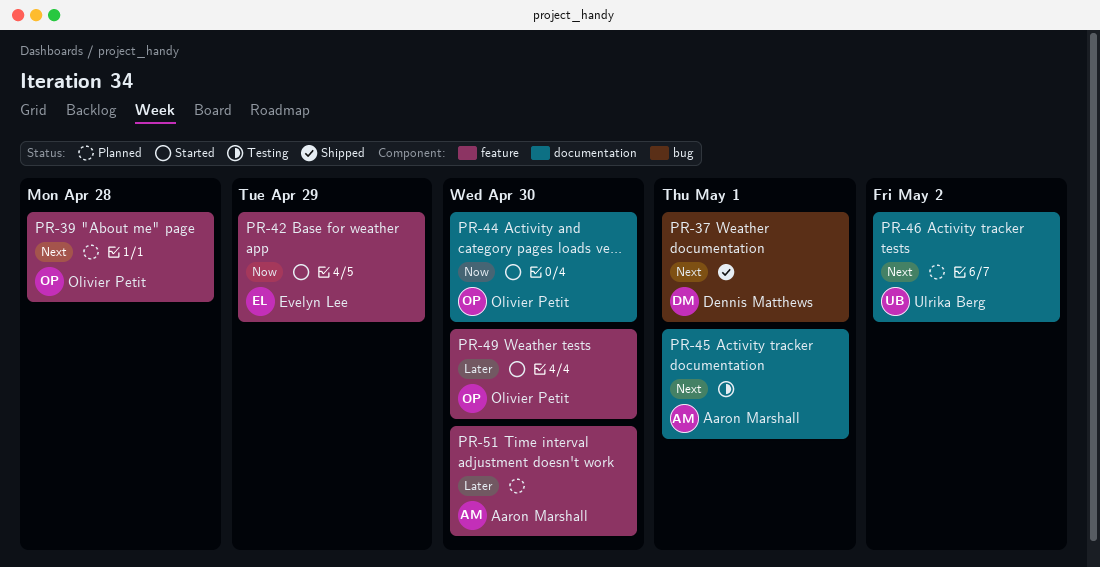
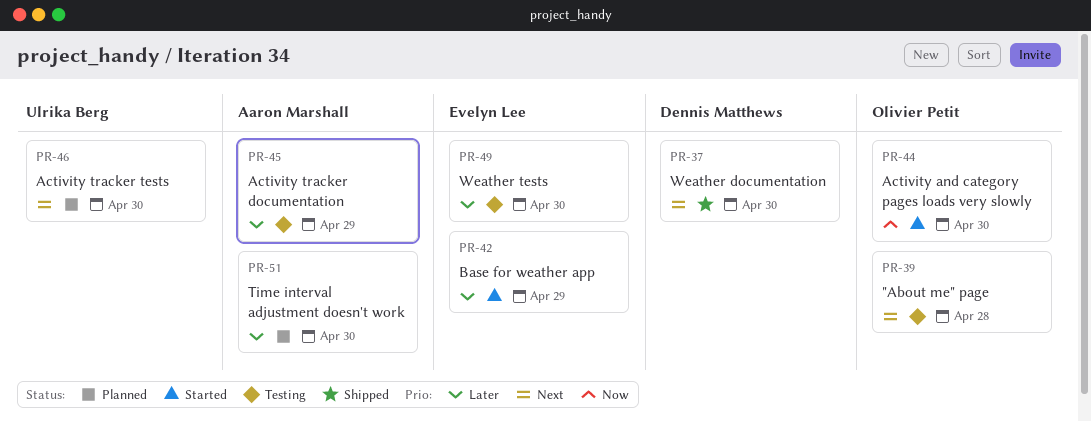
PR-37, due: May 1 -> Apr 30
PR-39, status: Planned -> Testing
PR-42, priority: Now -> Later
PR-45, priority: Next -> Later
PR-45, due: May 1 -> Apr 29
PR-46, due: May 2 -> Apr 30
PR-49, status: Started -> Testing
PR-49, owner: Olivier Petit -> Evelyn Lee

